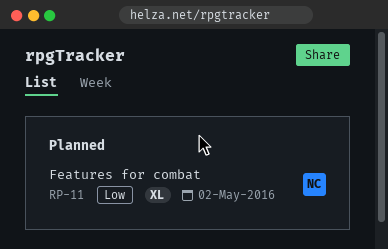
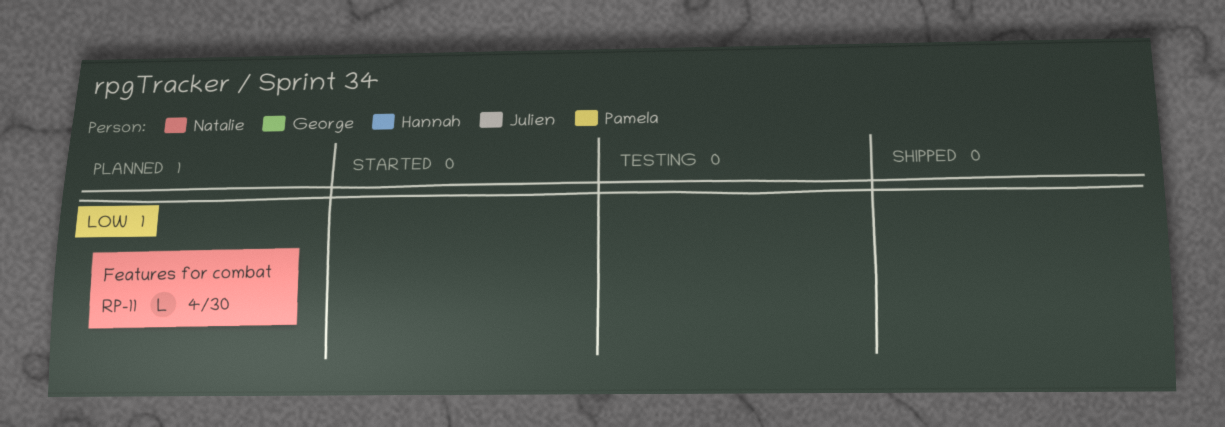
RP-11, estimate: XL -> L
RP-11, due: May 2 -> Apr 30

